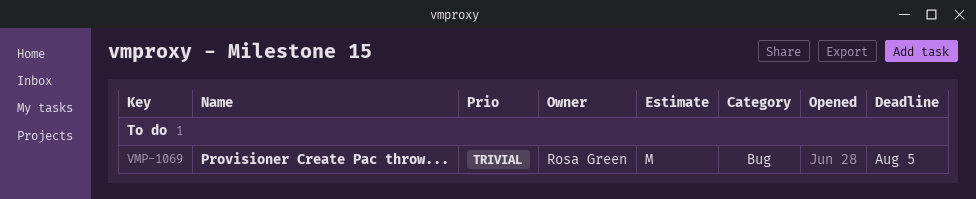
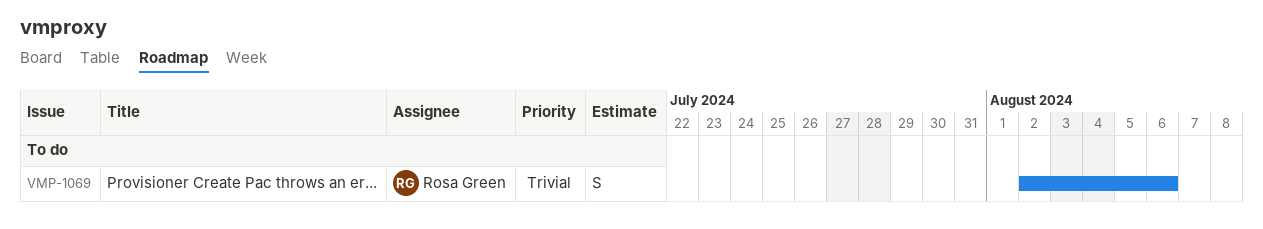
VMP-1069, estimate: M -> S
VMP-1069, due: Aug 5 -> Aug 6

